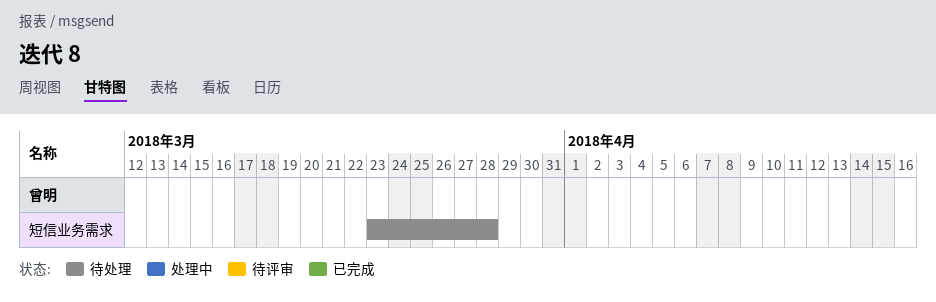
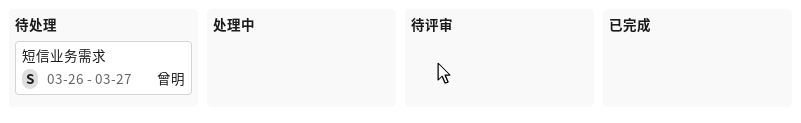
短信业务需求, start: Mar 23 -> Mar 26
短信业务需求, due: Mar 28 -> Mar 27

